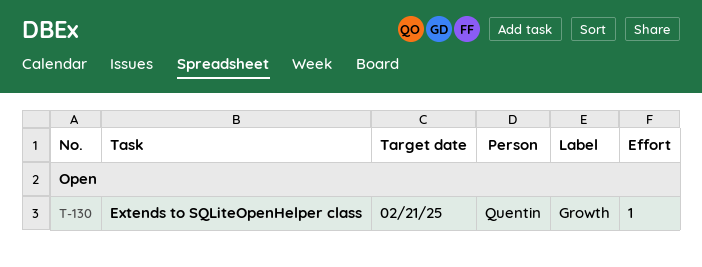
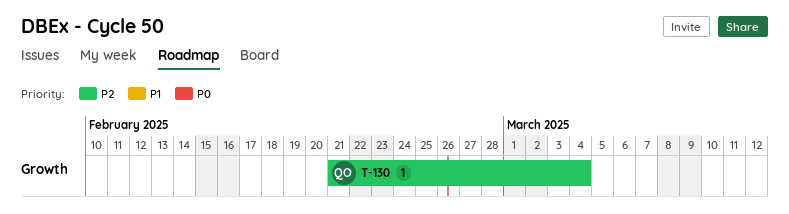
T-130, due: Feb 21 -> Mar 4

